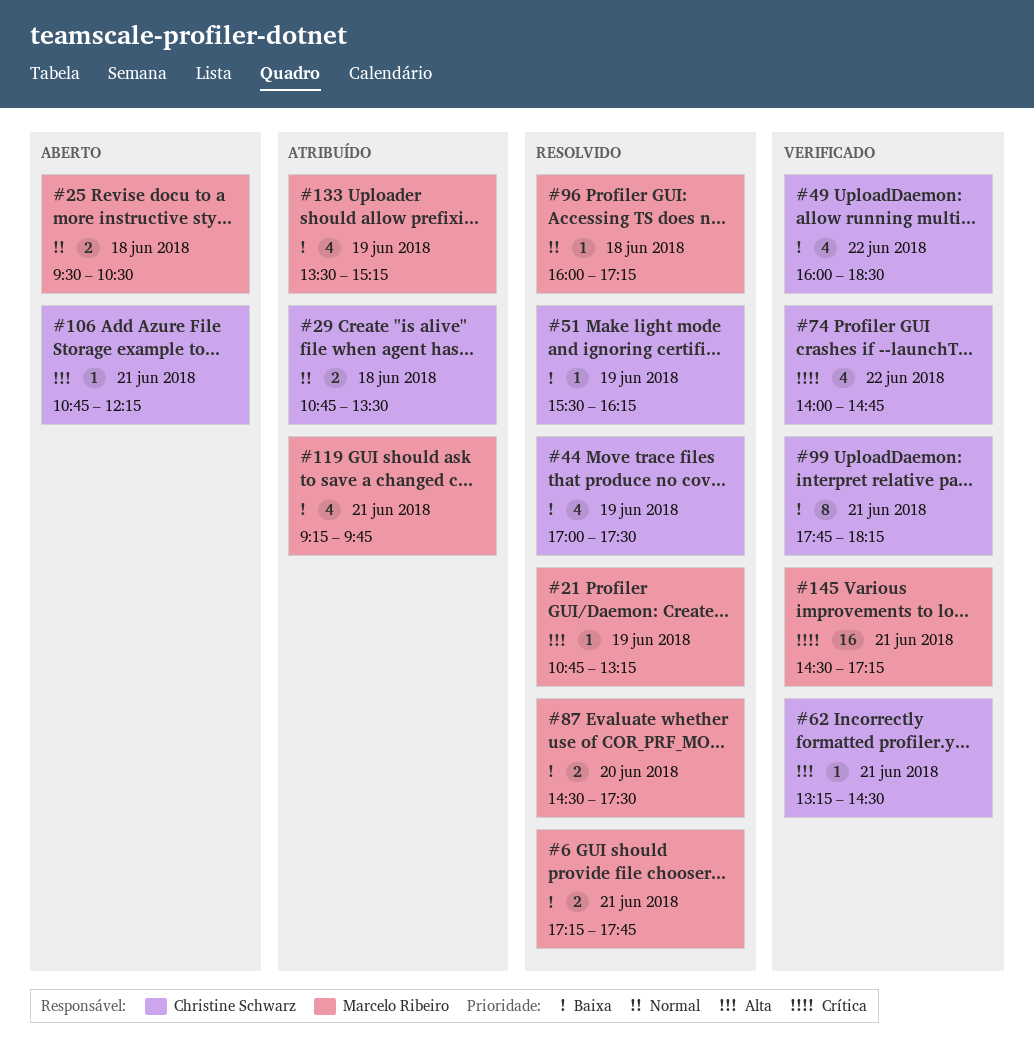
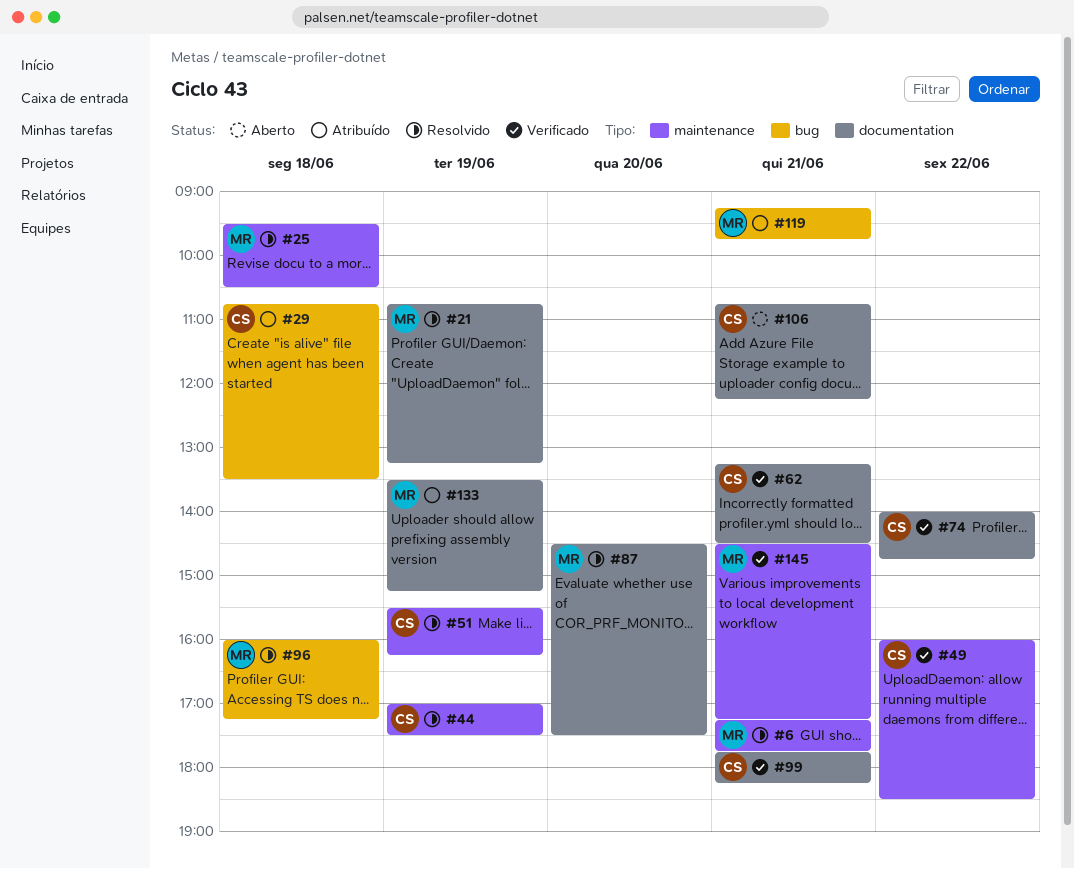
#25, status: Aberto -> Resolvido

